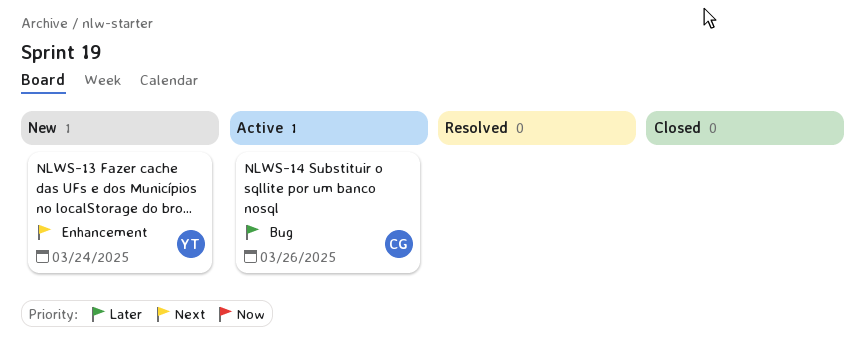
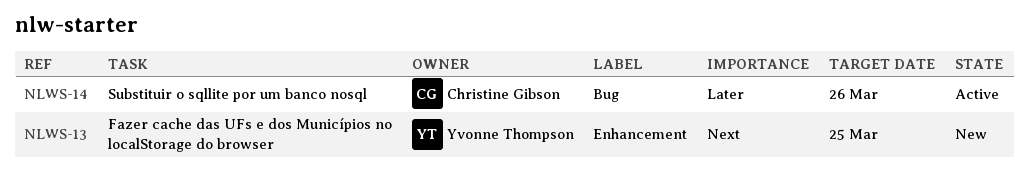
NLWS-13, due: Mar 24 -> Mar 25

